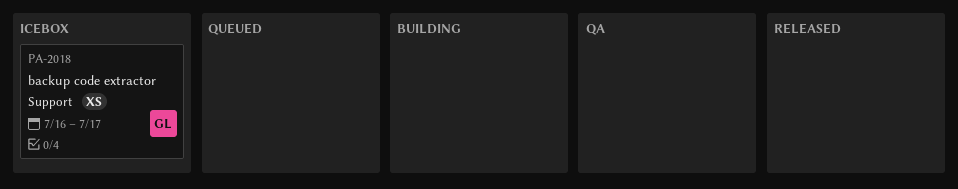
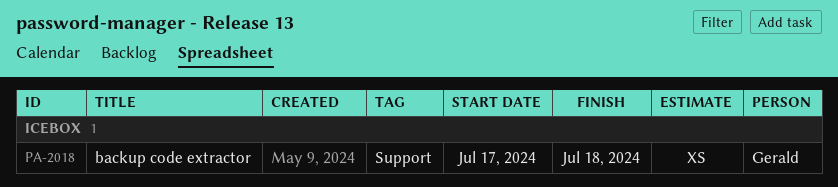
PA-2018, start: Jul 16 -> Jul 17
PA-2018, due: Jul 17 -> Jul 18

